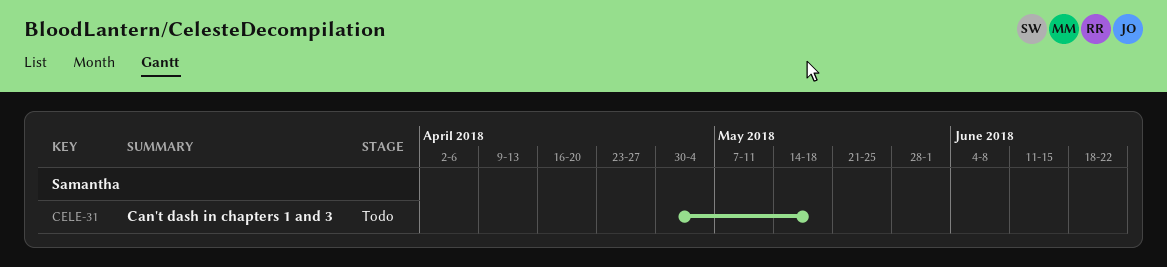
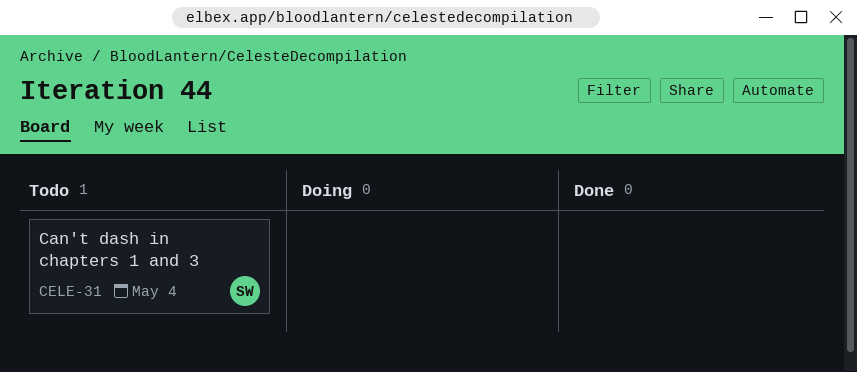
CELE-31, due: May 18 -> May 4

